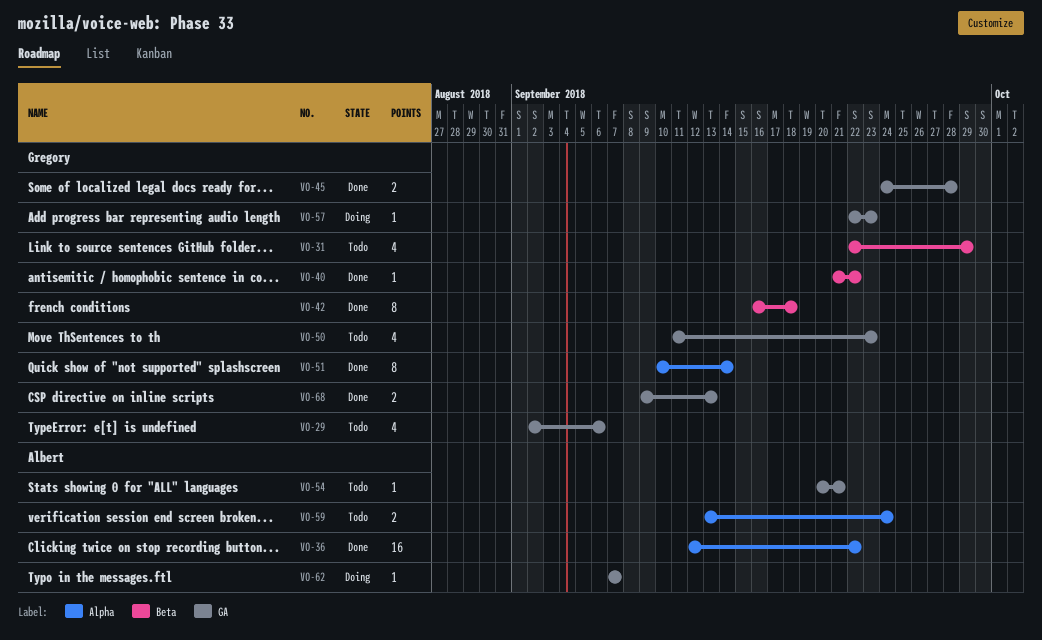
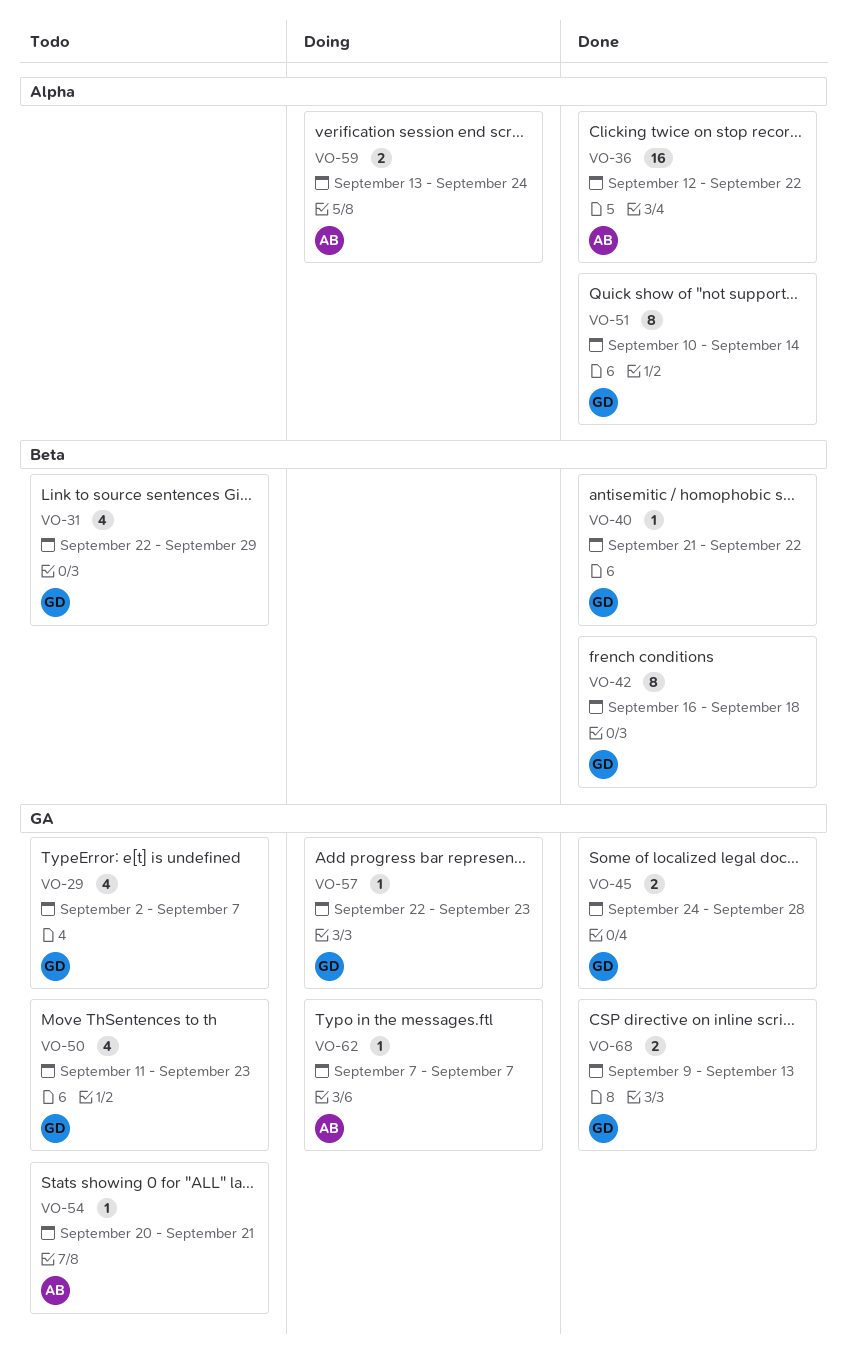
VO-29, due: Sep 6 -> Sep 7
VO-59, status: Todo -> Doing

